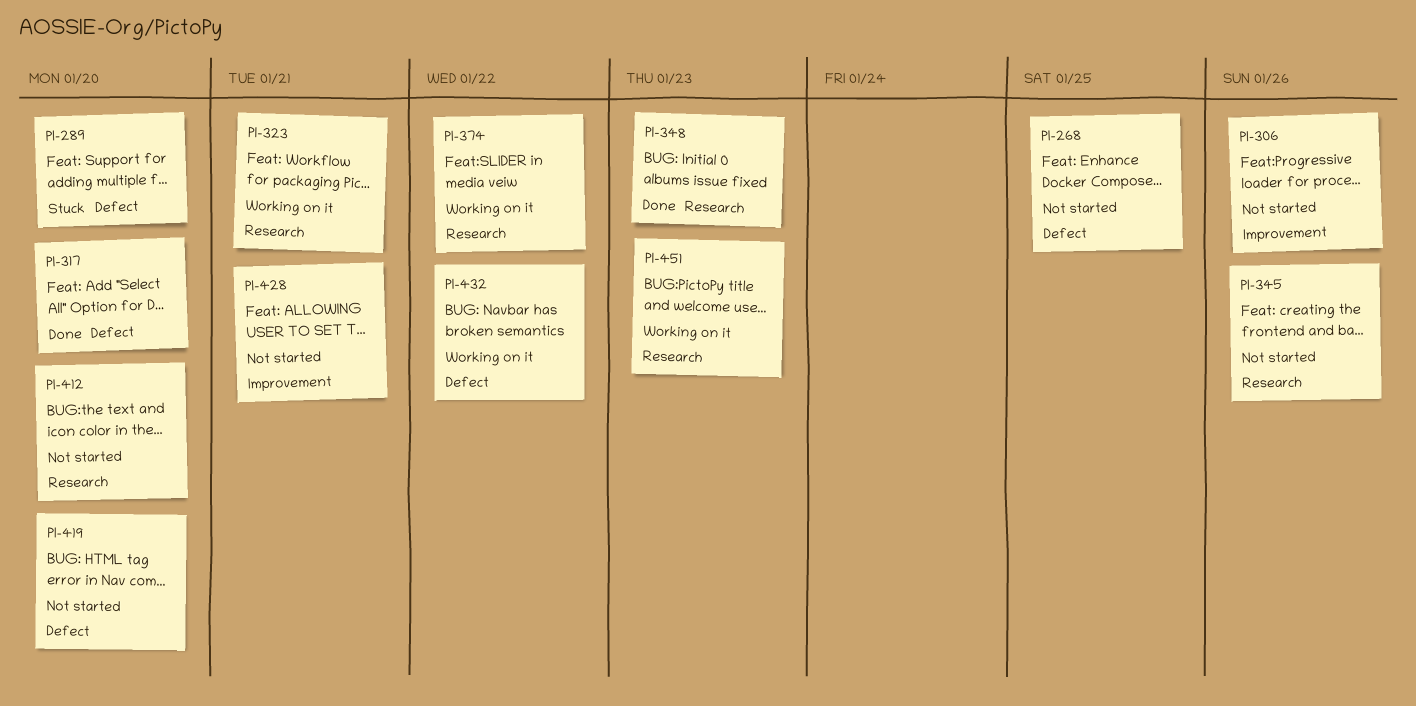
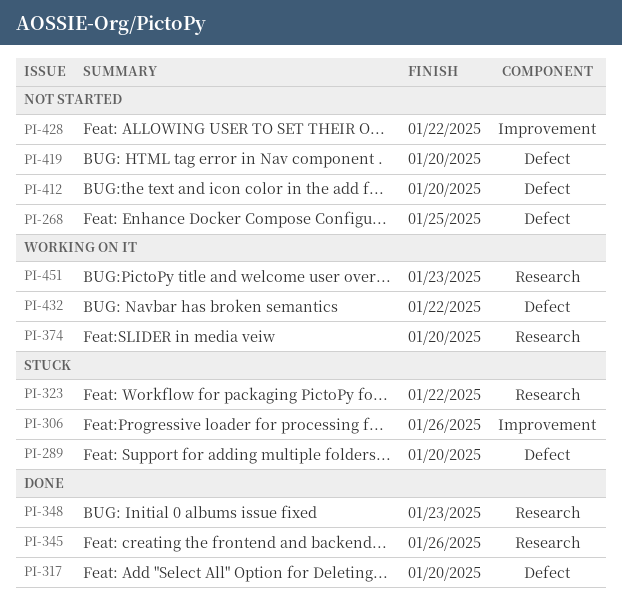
PI-306, status: Not started -> Stuck
PI-323, status: Working on it -> Stuck
PI-323, due: Jan 21 -> Jan 22
PI-345, status: Not started -> Done
PI-374, due: Jan 22 -> Jan 20
PI-412, label: Research -> Defect
PI-428, due: Jan 21 -> Jan 22

